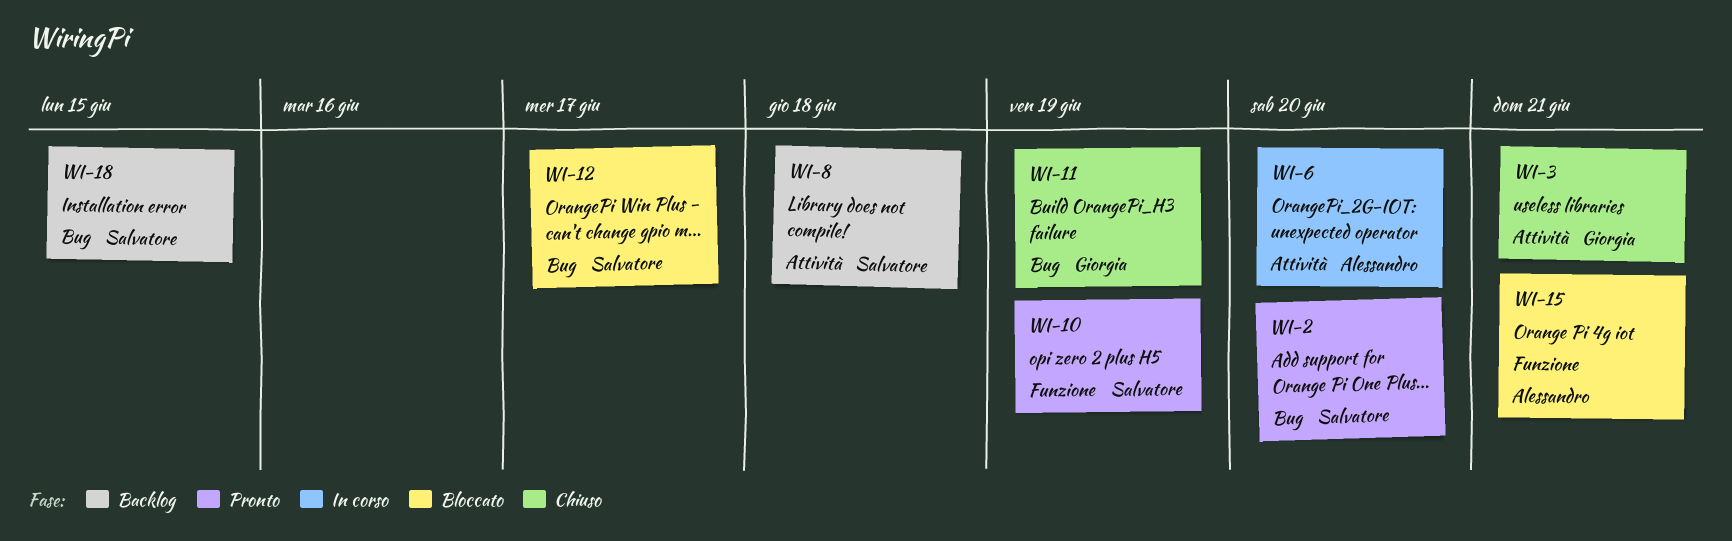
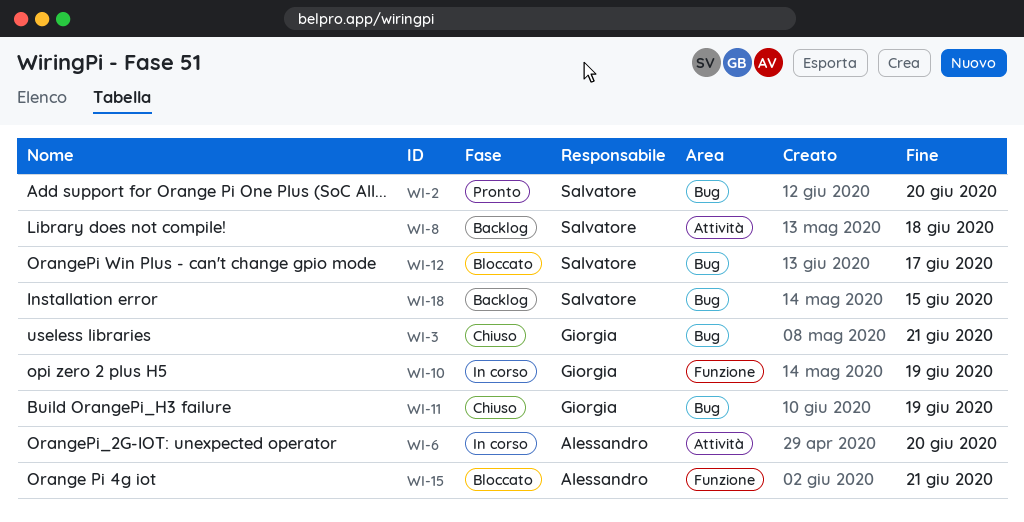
WI-3, label: Attività -> Bug
WI-10, status: Pronto -> In corso
WI-10, owner: Salvatore -> Giorgia

